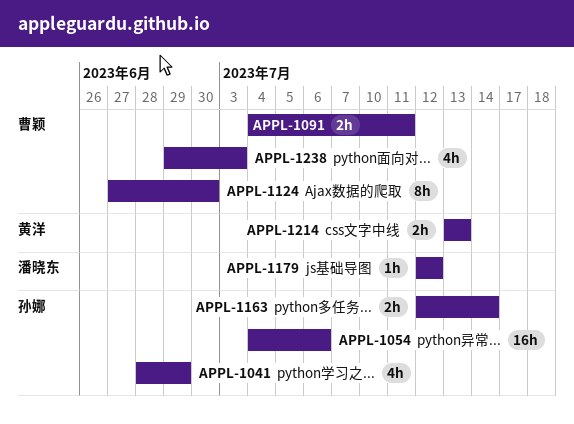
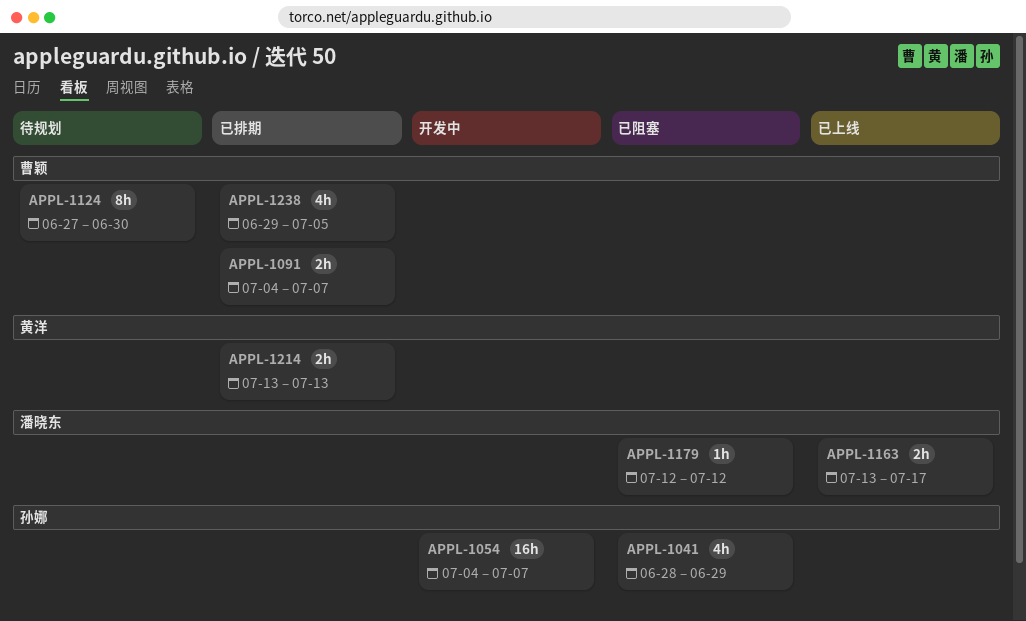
APPL-1054, due: Jul 6 -> Jul 7
APPL-1091, due: Jul 11 -> Jul 7
APPL-1163, owner: 孙娜 -> 潘晓东
APPL-1163, start: Jul 12 -> Jul 13
APPL-1163, due: Jul 14 -> Jul 17
APPL-1238, due: Jul 3 -> Jul 5

